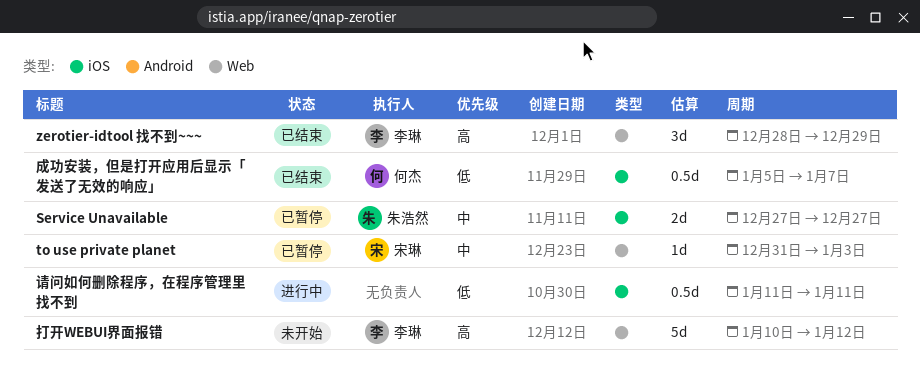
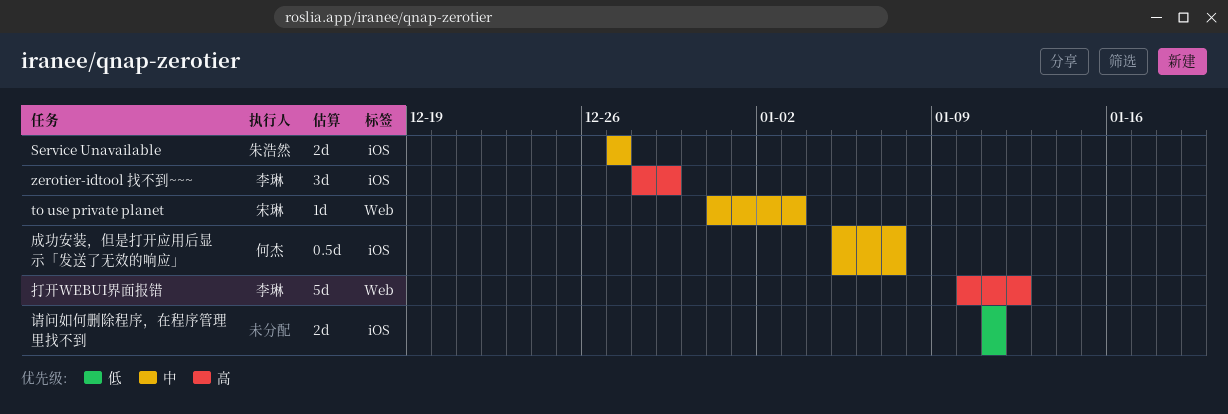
zerotier-idtool 找不到~~~, label: Web -> iOS
成功安装，但是打开应用后显示「发送了无效的响应」, priority: 低 -> 中
请问如何删除程序，在程序管理里找不到, estimate: 0.5d -> 2d

